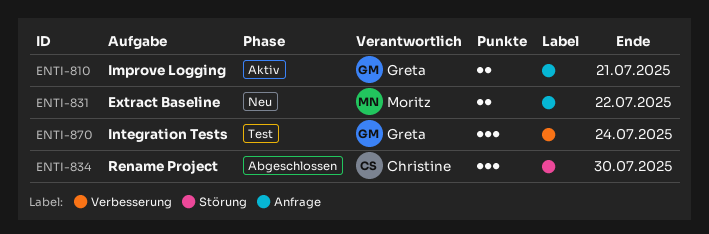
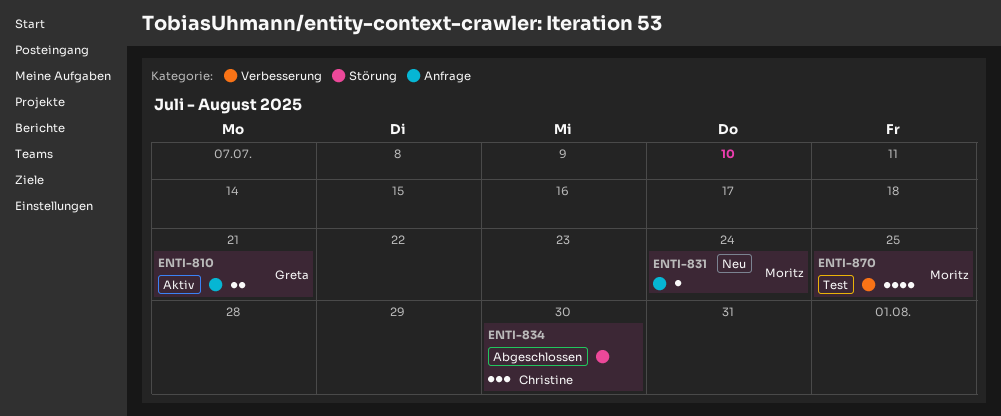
ENTI-831, estimate: 2 -> 1
ENTI-831, due: Jul 22 -> Jul 24
ENTI-870, owner: Greta -> Moritz
ENTI-870, estimate: 3 -> 4
ENTI-870, due: Jul 24 -> Jul 25

